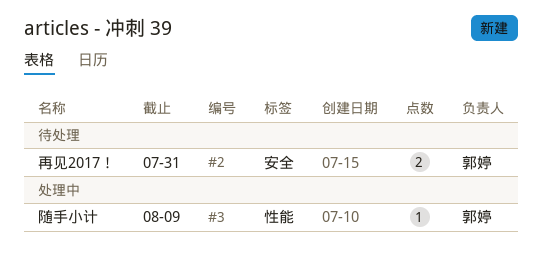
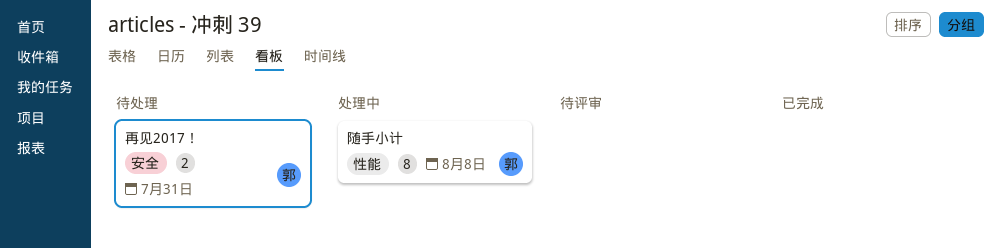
随手小计, estimate: 1 -> 8
随手小计, due: Aug 9 -> Aug 8

